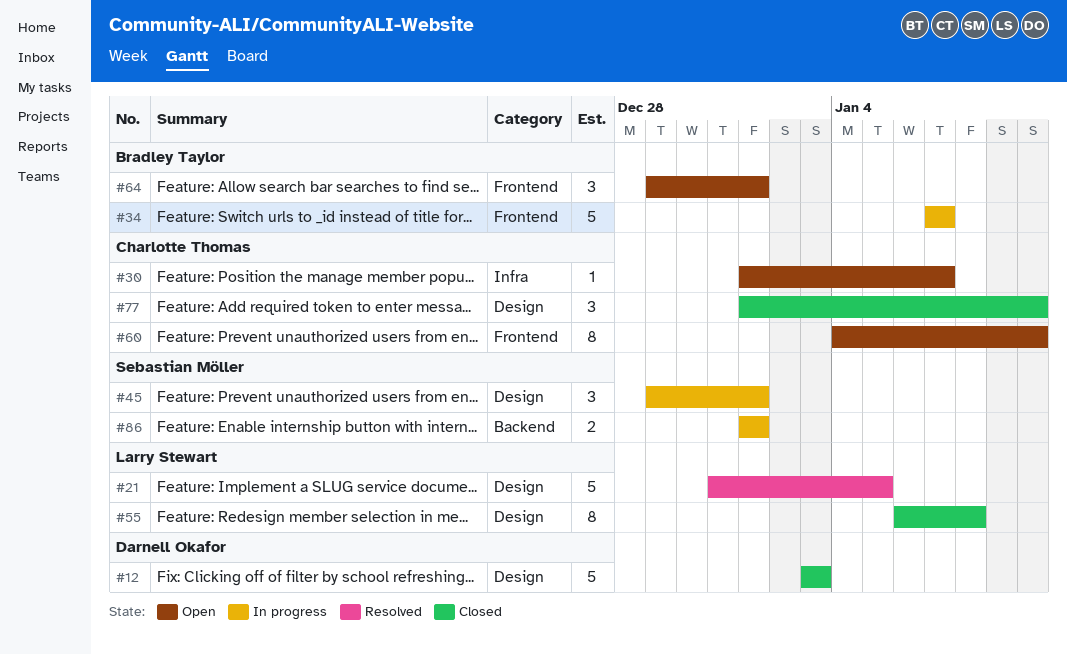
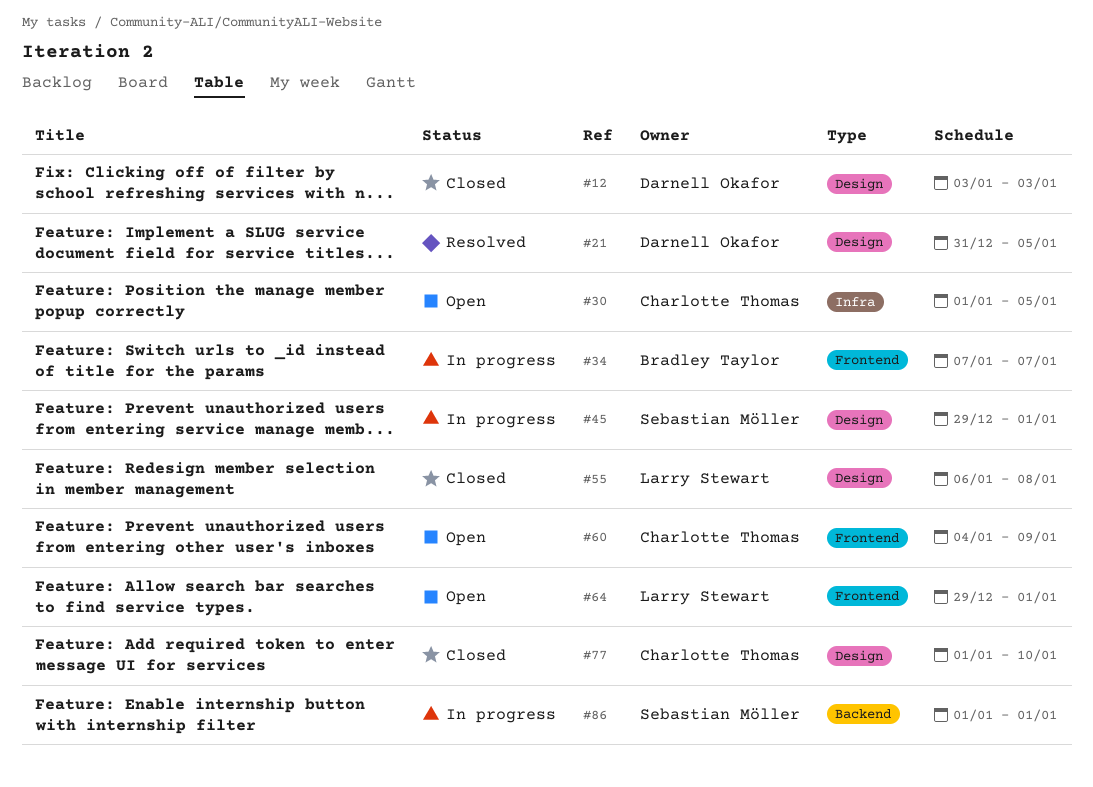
#21, owner: Larry Stewart -> Darnell Okafor
#30, due: Jan 7 -> Jan 5
#60, due: Jan 10 -> Jan 9
#64, owner: Bradley Taylor -> Larry Stewart

